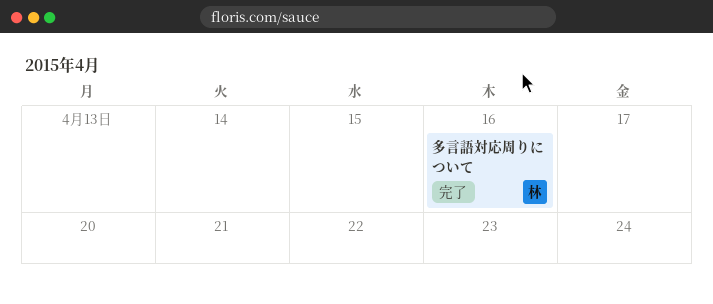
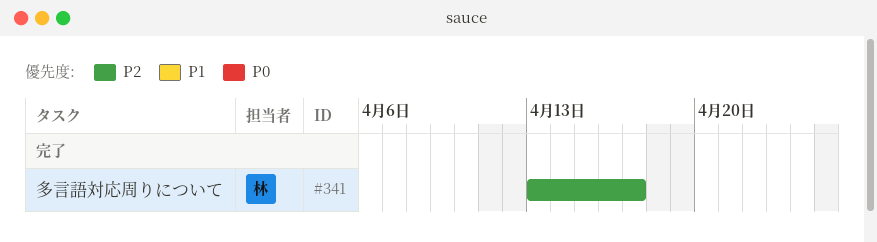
多言語対応周りについて, due: Apr 16 -> Apr 17

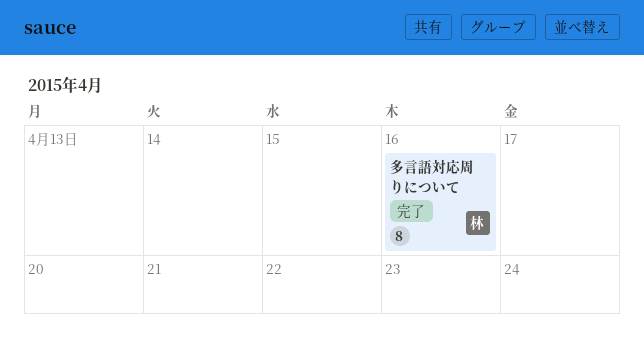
多言語対応周りについて, due: Apr 17 -> Apr 16

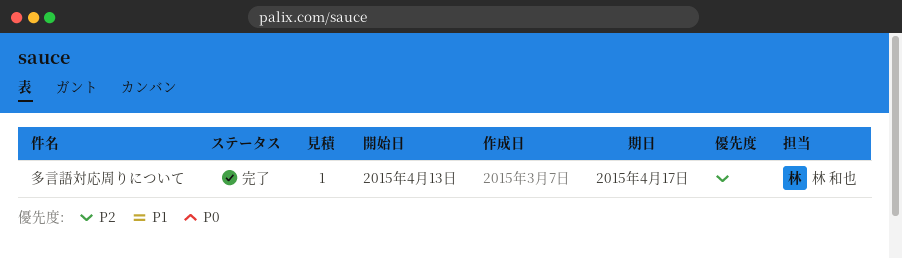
多言語対応周りについて, estimate: 8 -> 1
多言語対応周りについて, due: Apr 16 -> Apr 17

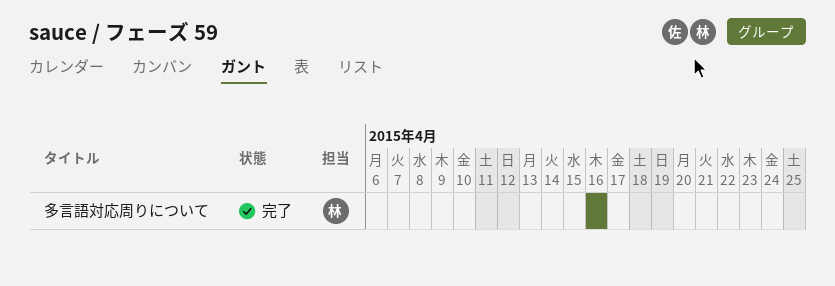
多言語対応周りについて, start: Apr 13 -> Apr 16
多言語対応周りについて, due: Apr 17 -> Apr 16

